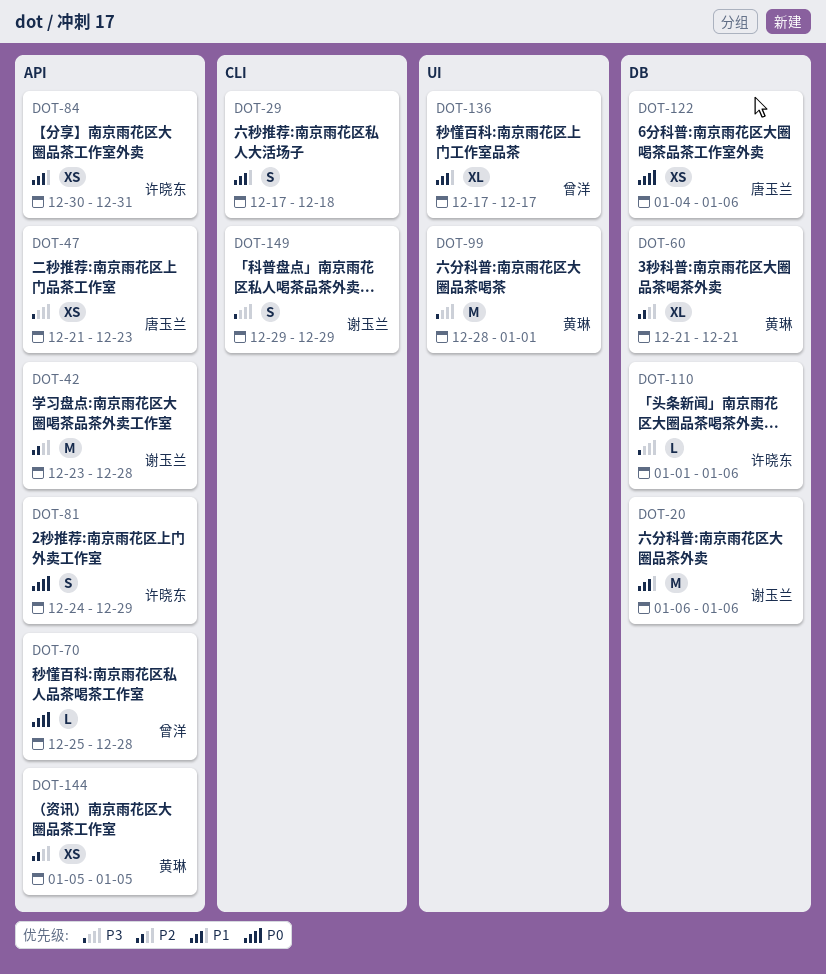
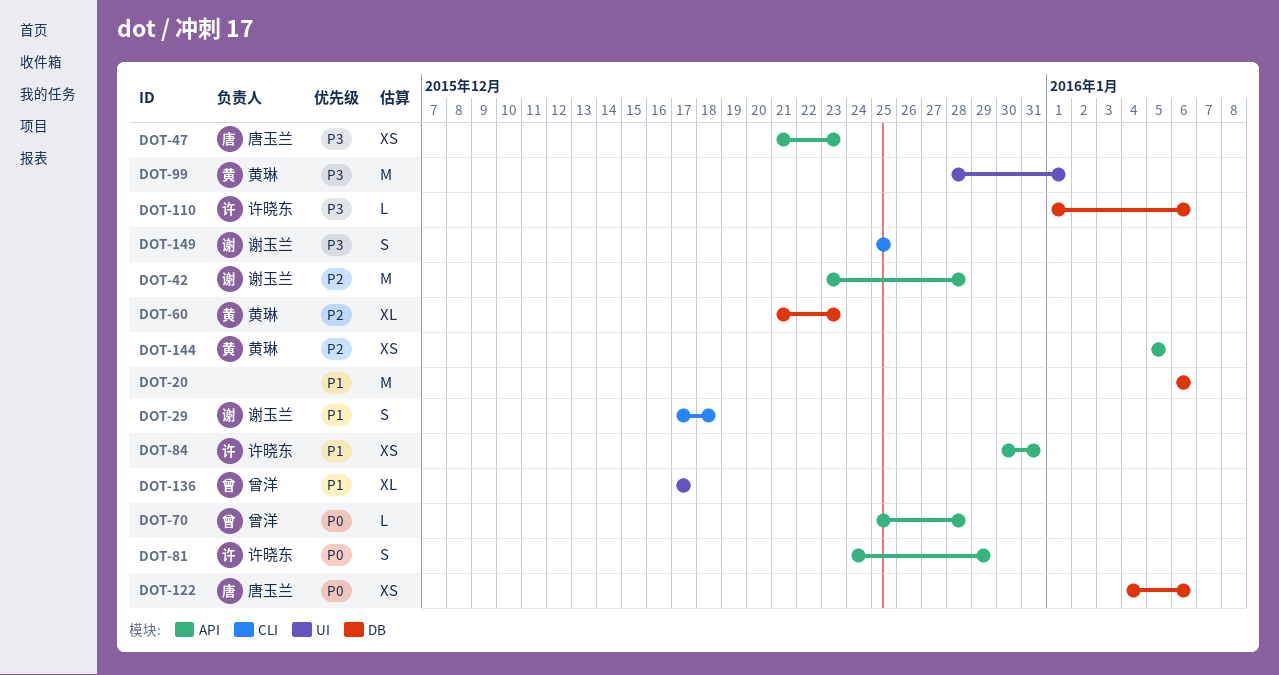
DOT-20, owner: 谢玉兰 -> none
DOT-29, owner: none -> 谢玉兰
DOT-60, due: Dec 21 -> Dec 23
DOT-149, start: Dec 29 -> Dec 25
DOT-149, due: Dec 29 -> Dec 25

